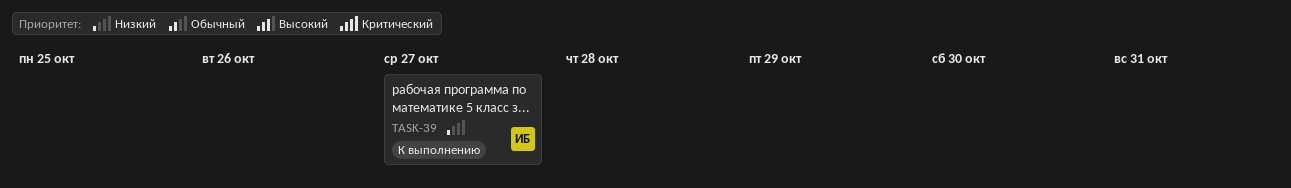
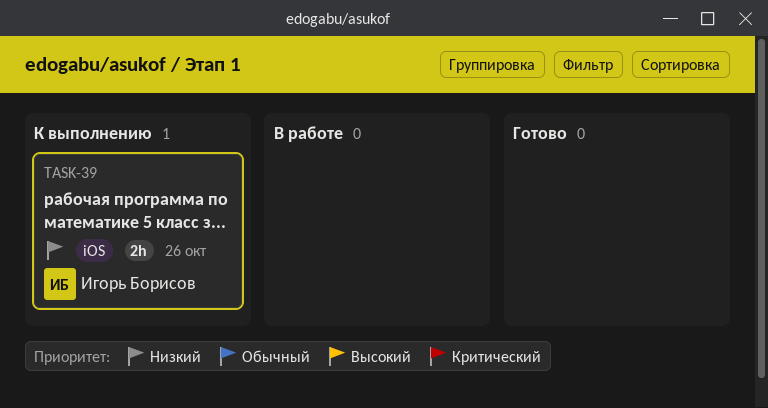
TASK-39, due: Oct 27 -> Oct 26

